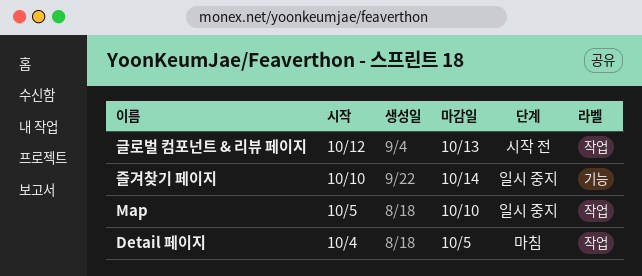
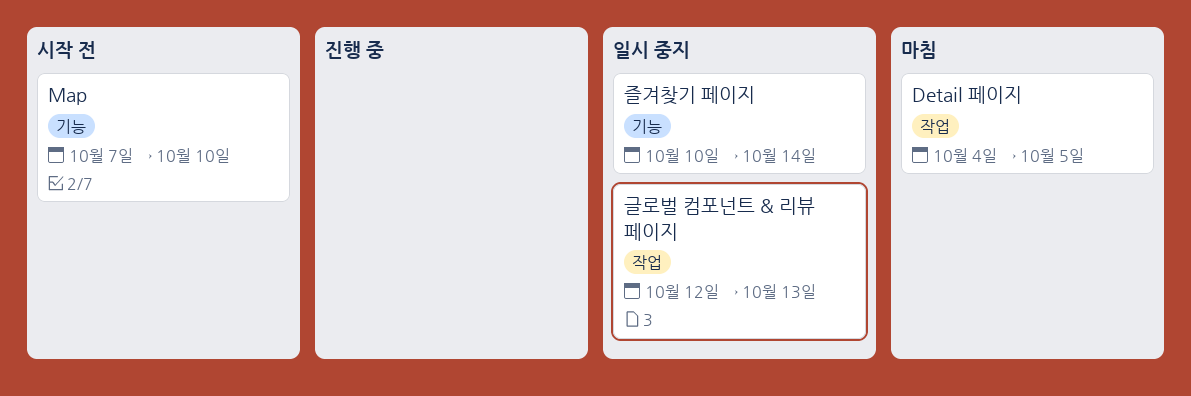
Map, status: 일시 중지 -> 시작 전
Map, label: 작업 -> 기능
Map, start: Oct 5 -> Oct 7
글로벌 컴포넌트 & 리뷰 페이지, status: 시작 전 -> 일시 중지

